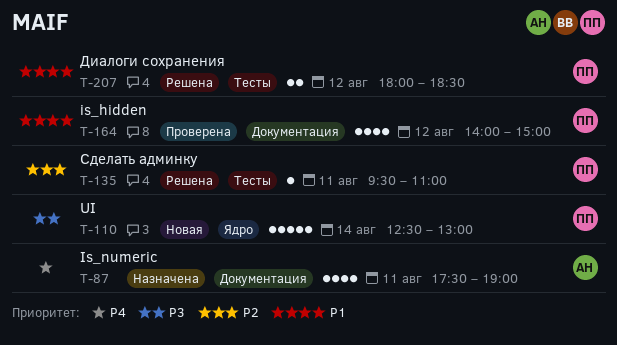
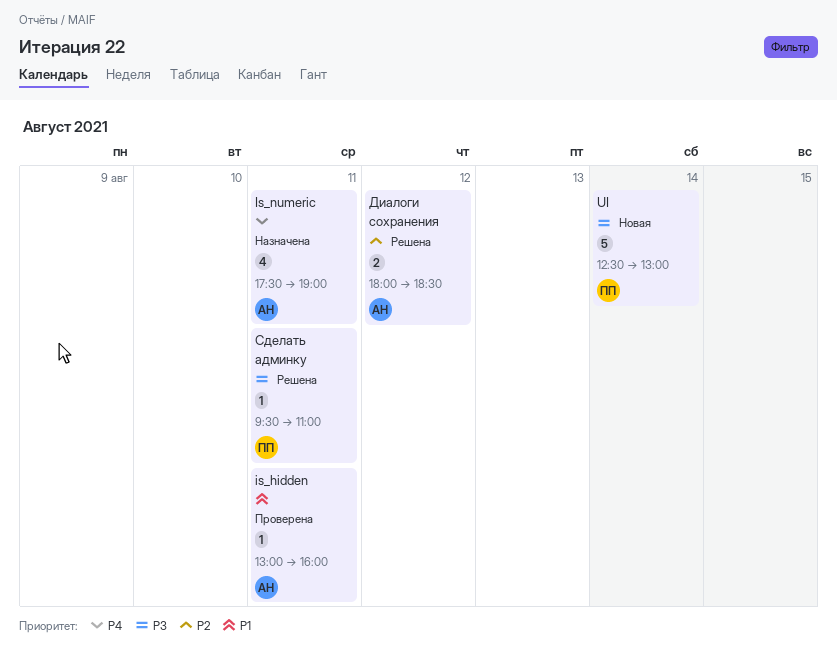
is_hidden, owner: ПП -> АН
is_hidden, estimate: 4 -> 1
is_hidden, day: Aug 12 -> Aug 11
is_hidden, begins: 14:00 -> 13:00
is_hidden, ends: 15:00 -> 16:00
Диалоги сохранения, owner: ПП -> АН
Диалоги сохранения, priority: P1 -> P2
Сделать админку, priority: P2 -> P3

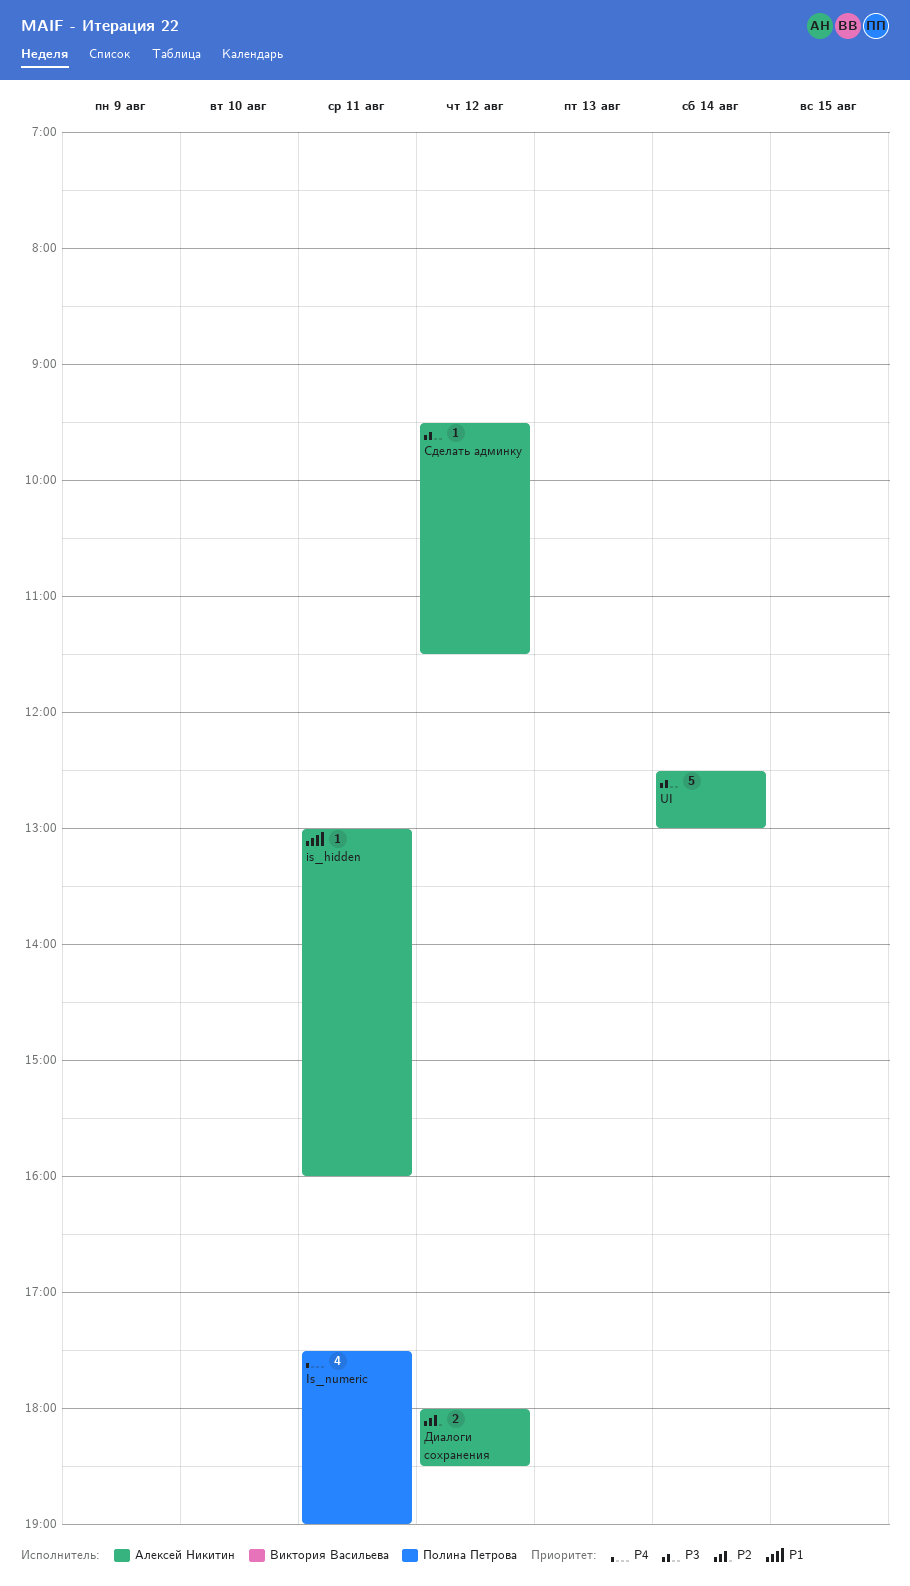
Is_numeric, owner: Алексей Никитин -> Полина Петрова
UI, owner: Полина Петрова -> Алексей Никитин
Сделать админку, owner: Полина Петрова -> Алексей Никитин
Сделать админку, day: Aug 11 -> Aug 12
Сделать админку, ends: 11:00 -> 11:30

